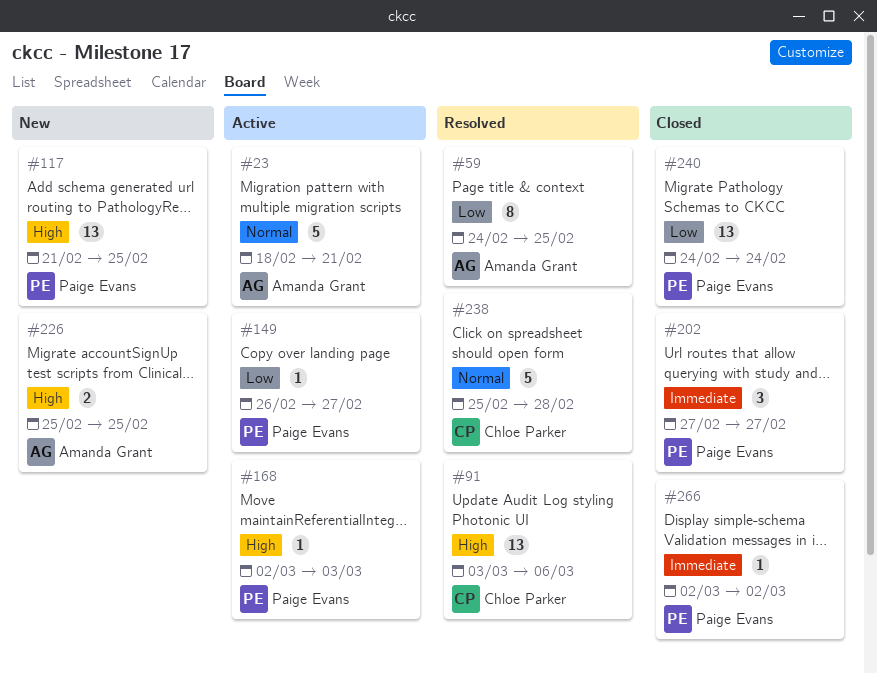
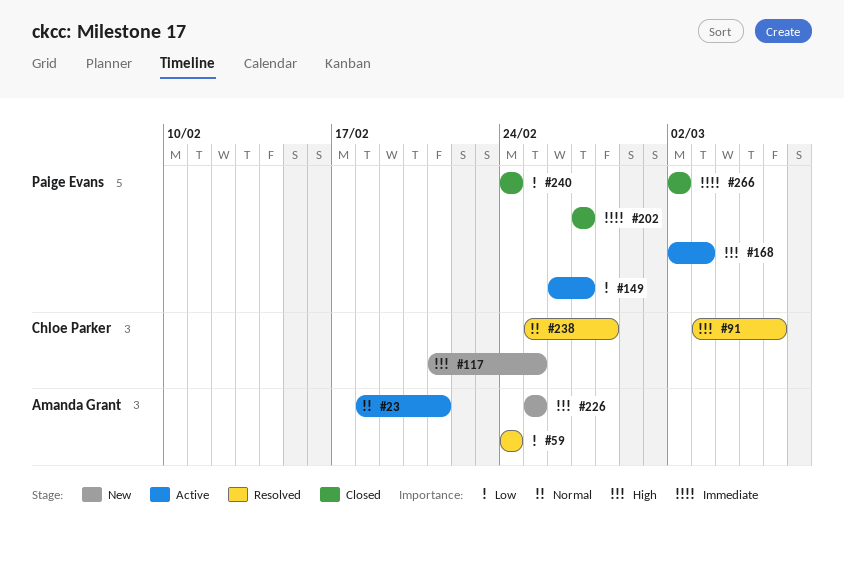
#59, due: Feb 25 -> Feb 24
#117, owner: Paige Evans -> Chloe Parker

